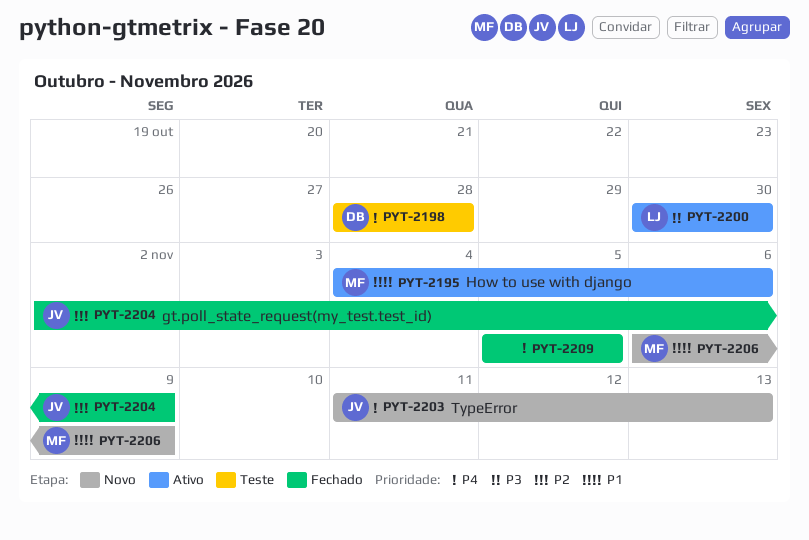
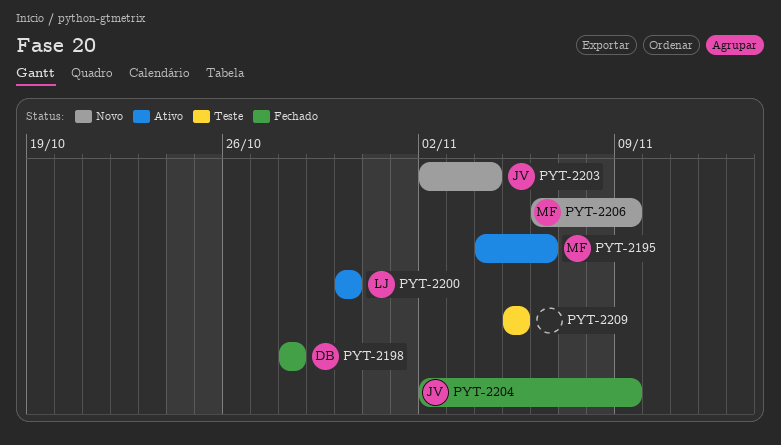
PYT-2198, status: Teste -> Fechado
PYT-2203, start: Nov 11 -> Nov 2
PYT-2203, due: Nov 13 -> Nov 4
PYT-2209, status: Fechado -> Teste

